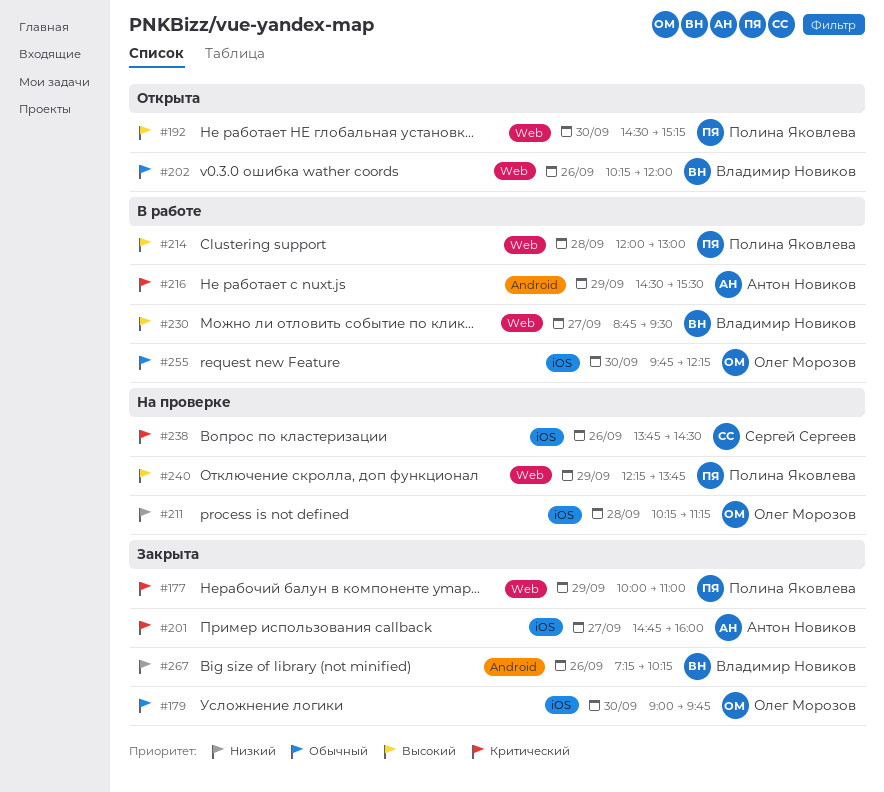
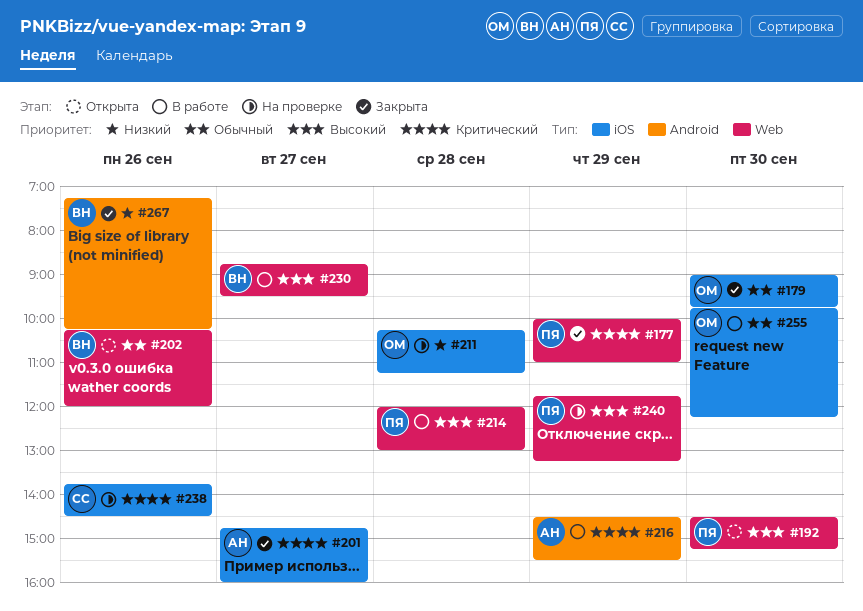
#240, begins: 12:15 -> 11:45
#240, ends: 13:45 -> 13:15

